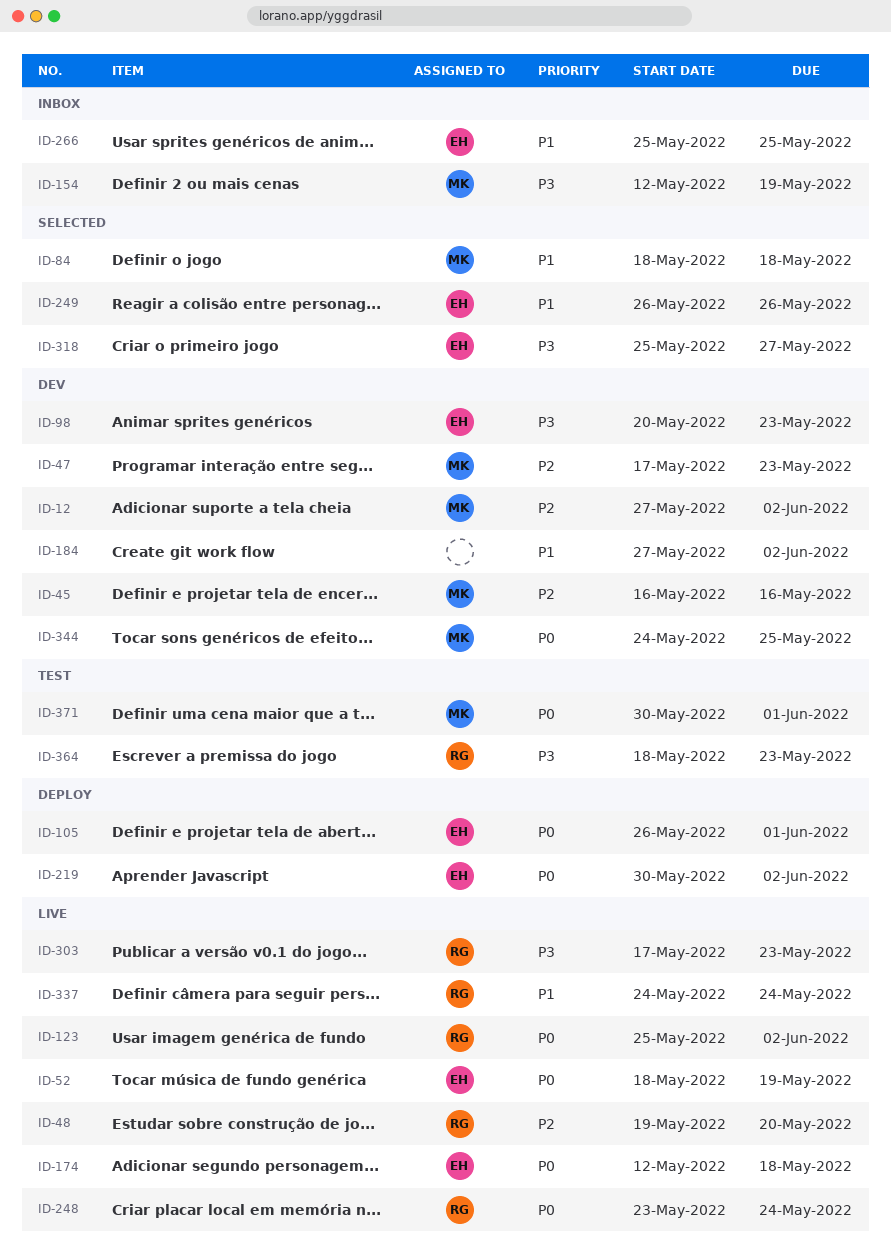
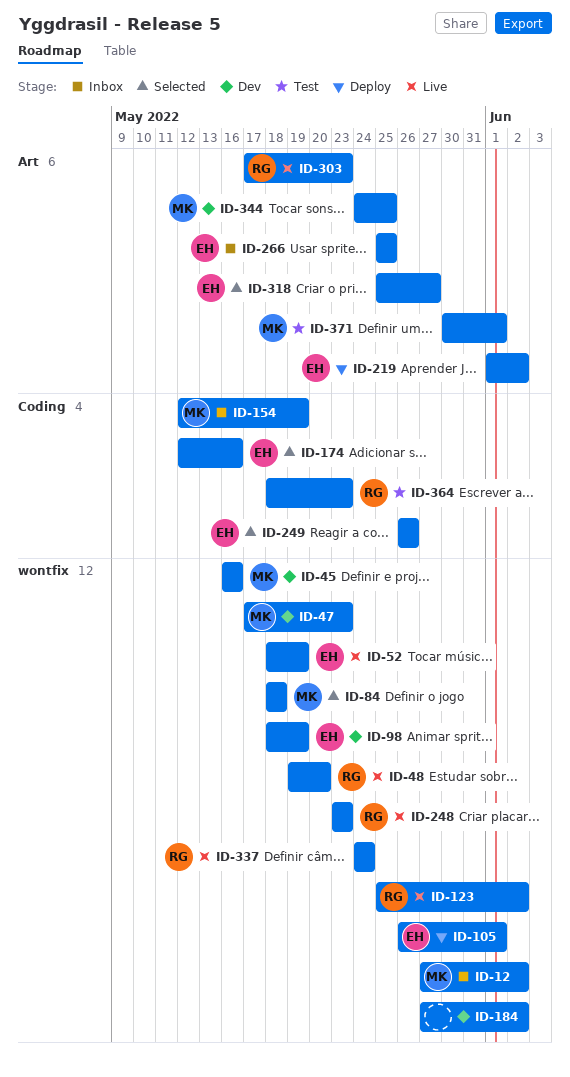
ID-12, status: Dev -> Inbox
ID-98, start: May 20 -> May 18
ID-98, due: May 23 -> May 19
ID-174, status: Live -> Selected
ID-174, due: May 18 -> May 16
ID-219, start: May 30 -> Jun 1
ID-248, due: May 24 -> May 23

